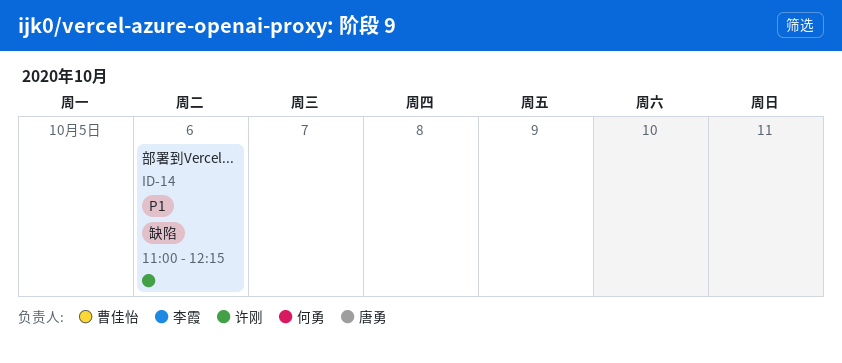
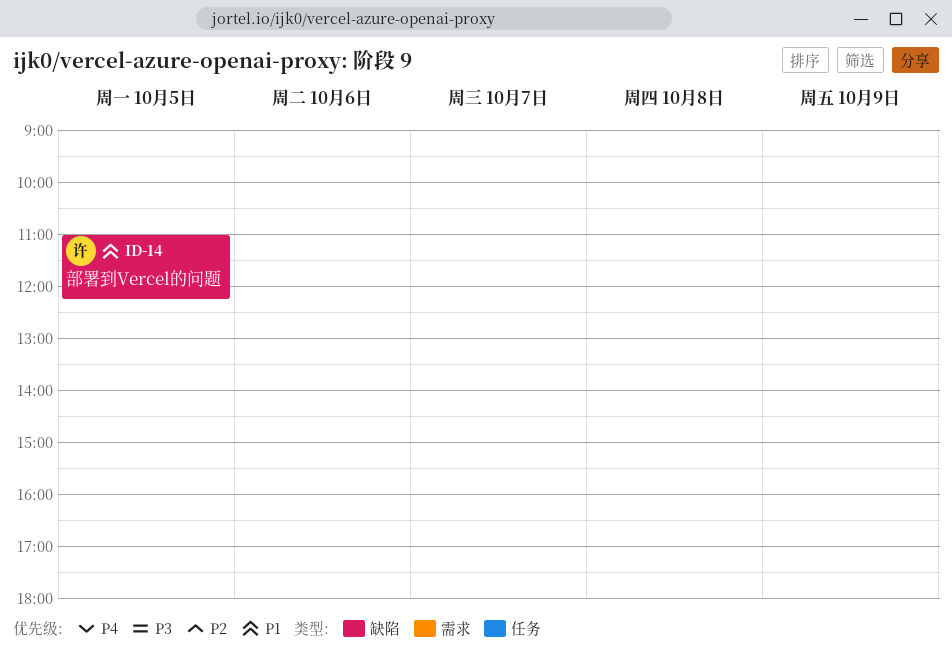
ID-14, day: Oct 6 -> Oct 5

